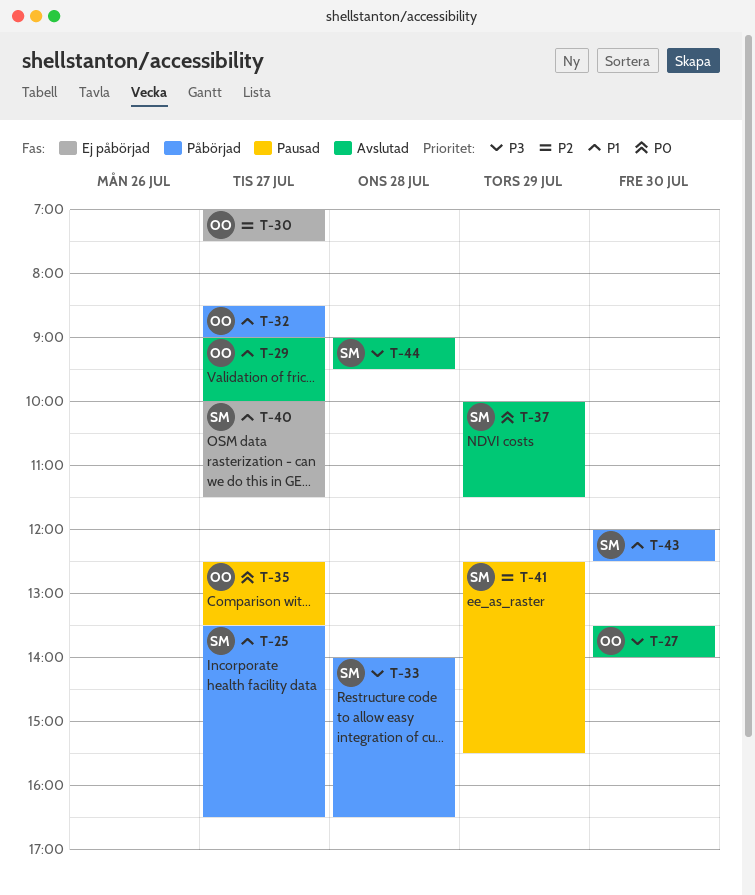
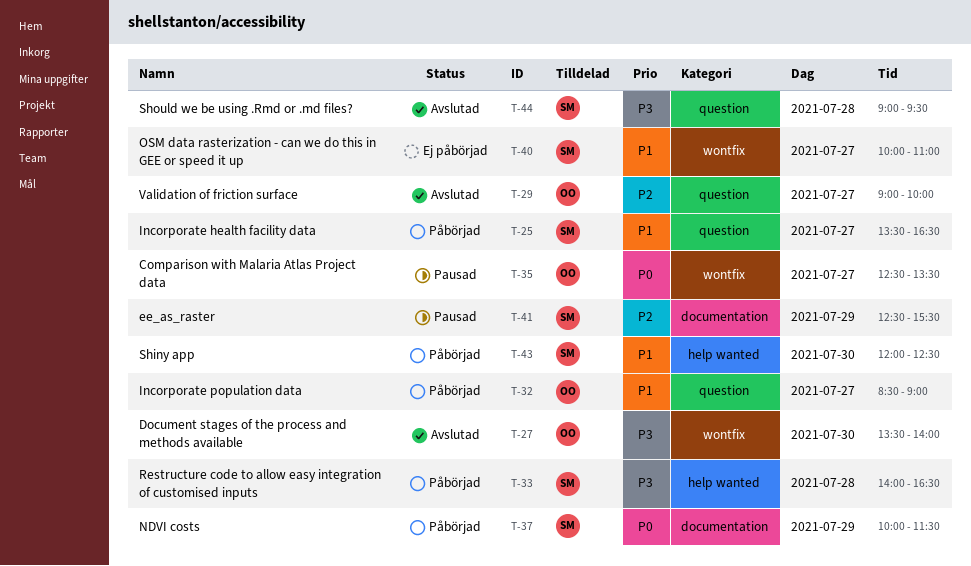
T-29, priority: P1 -> P2
T-30: present -> none
T-37, status: Avslutad -> Påbörjad
T-40, ends: 11:30 -> 11:00

